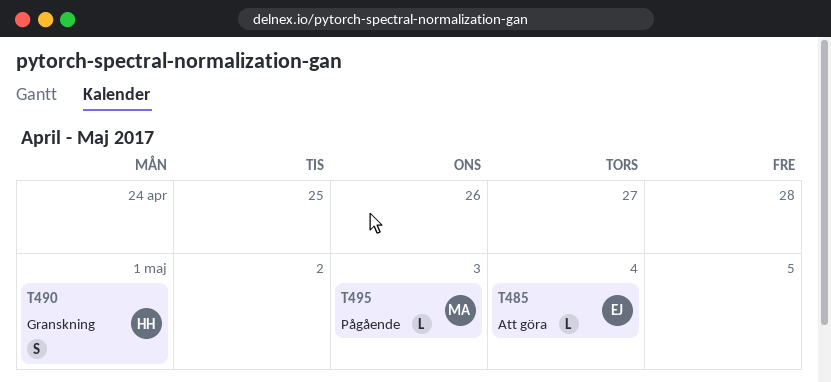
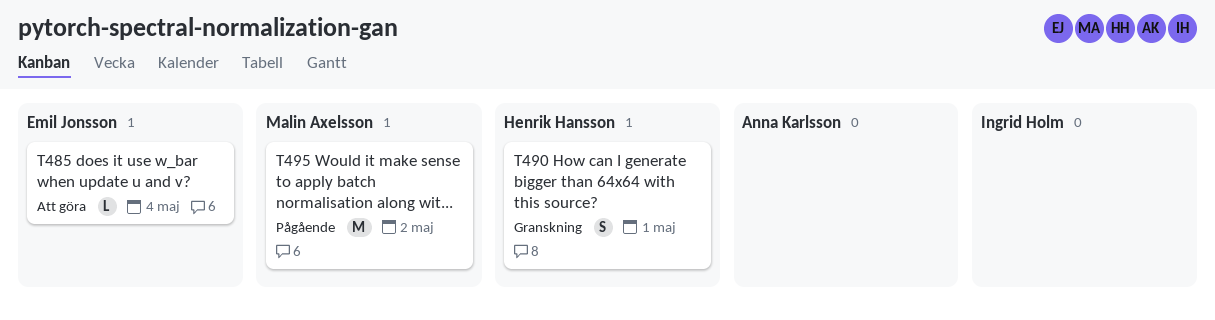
T495, estimate: L -> M
T495, due: May 3 -> May 2

